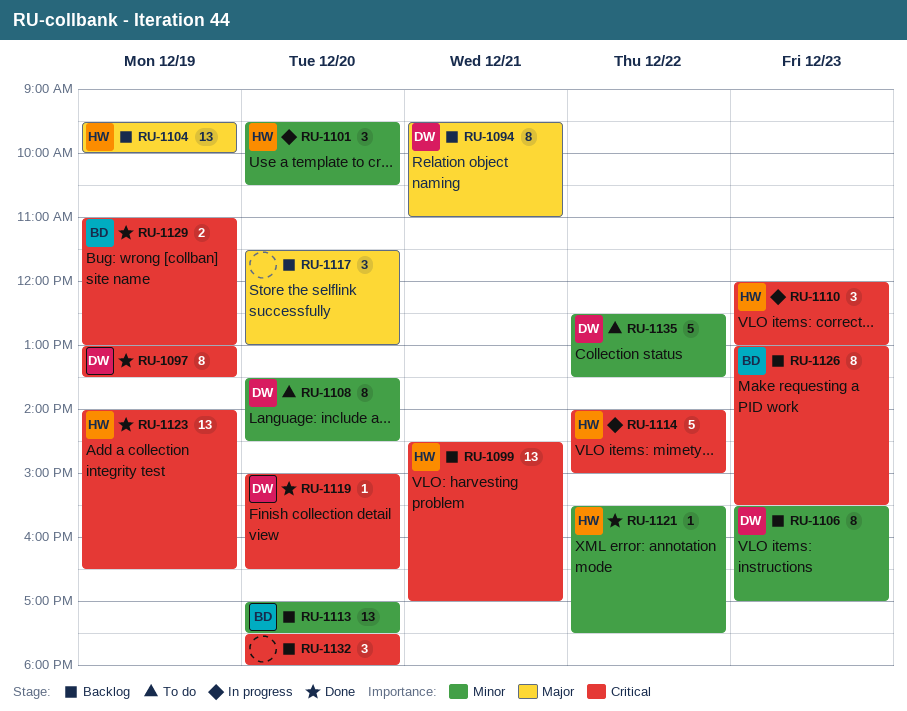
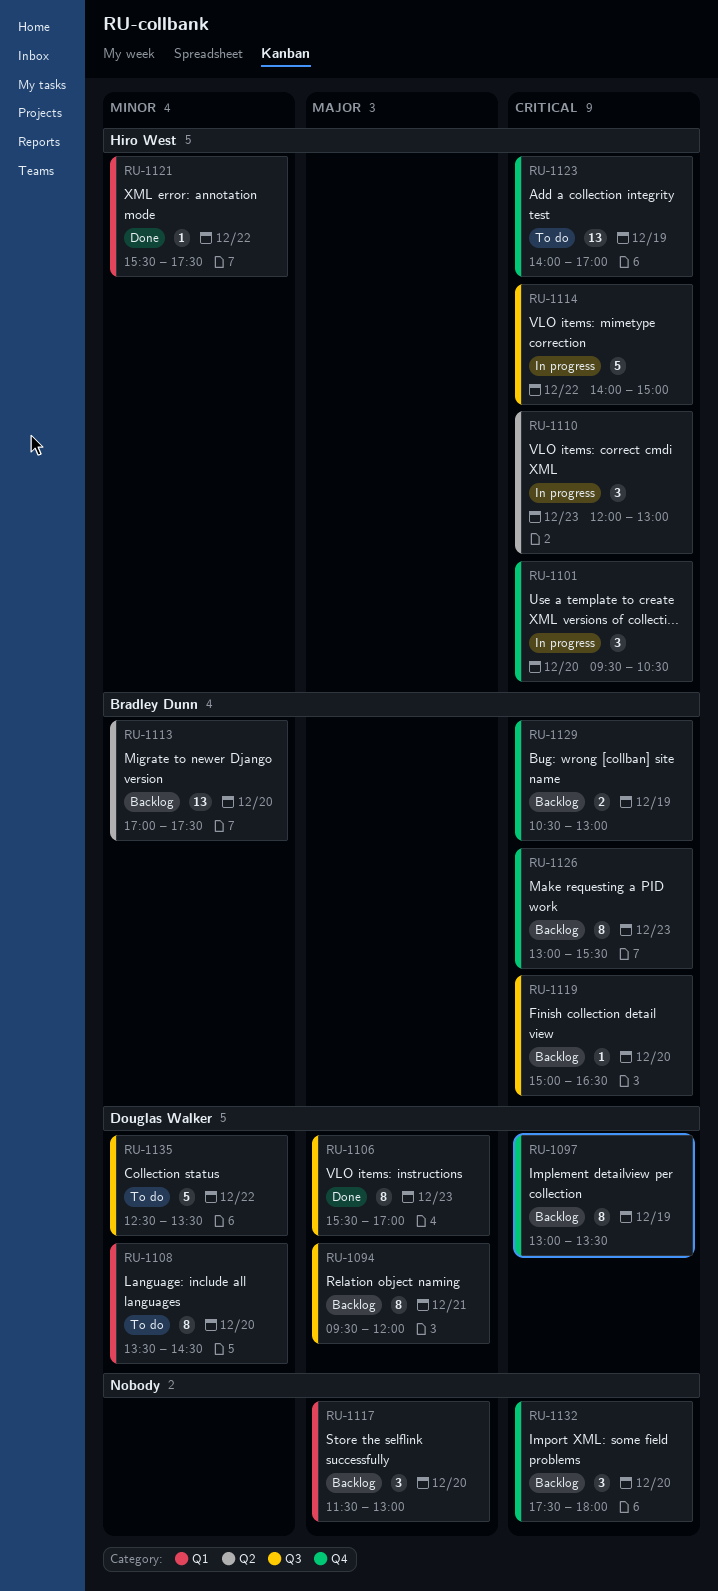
RU-1094, ends: 11:00 -> 12:00
RU-1097, status: Done -> Backlog
RU-1099: present -> none
RU-1101, priority: Minor -> Critical
RU-1104: present -> none
RU-1106, status: Backlog -> Done
RU-1106, priority: Minor -> Major
RU-1119, status: Done -> Backlog
RU-1119, owner: Douglas Walker -> Bradley Dunn
RU-1123, status: Done -> To do
RU-1123, ends: 16:30 -> 17:00
RU-1129, status: Done -> Backlog
RU-1129, begins: 11:00 -> 10:30

